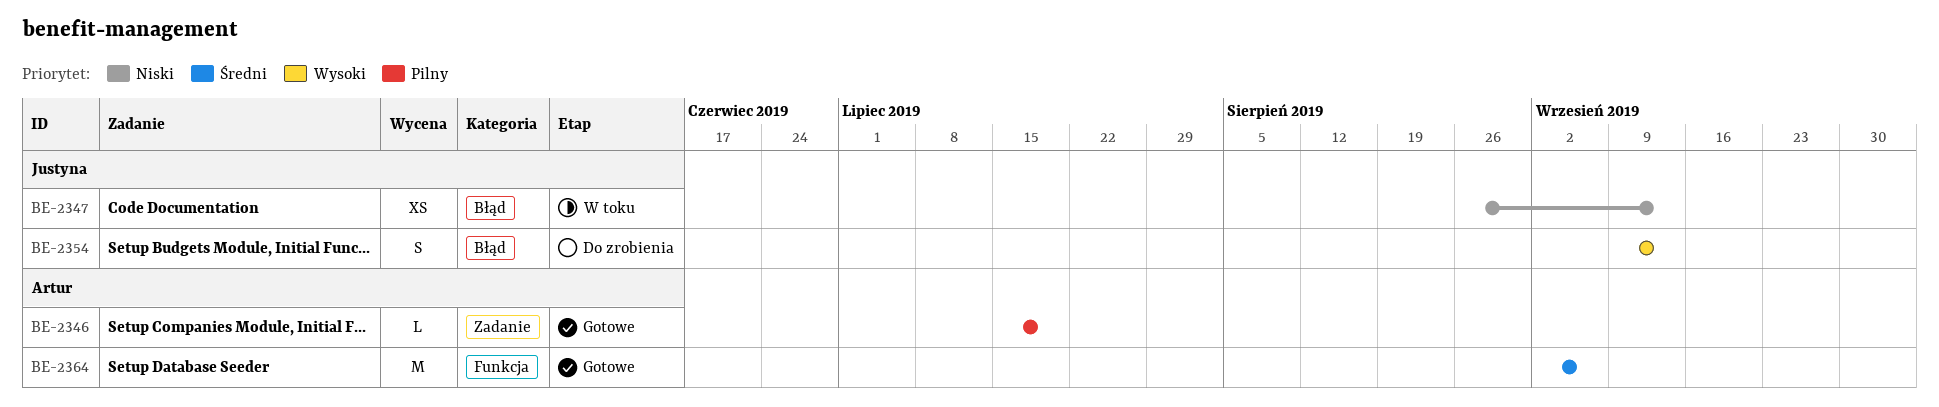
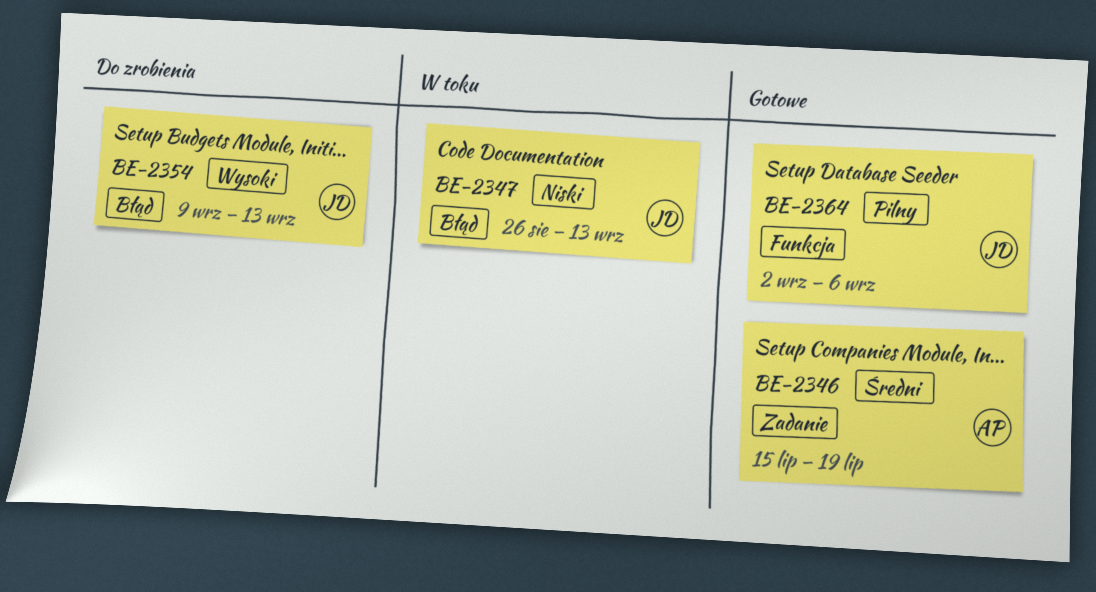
BE-2346, priority: Pilny -> Średni
BE-2364, owner: Artur -> Justyna
BE-2364, priority: Średni -> Pilny

